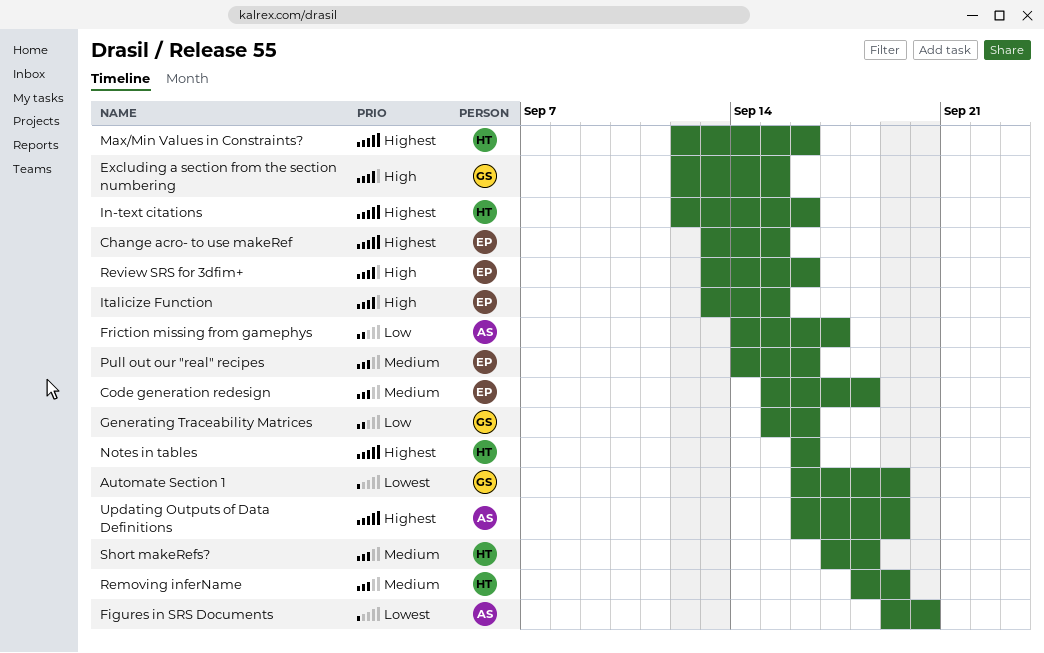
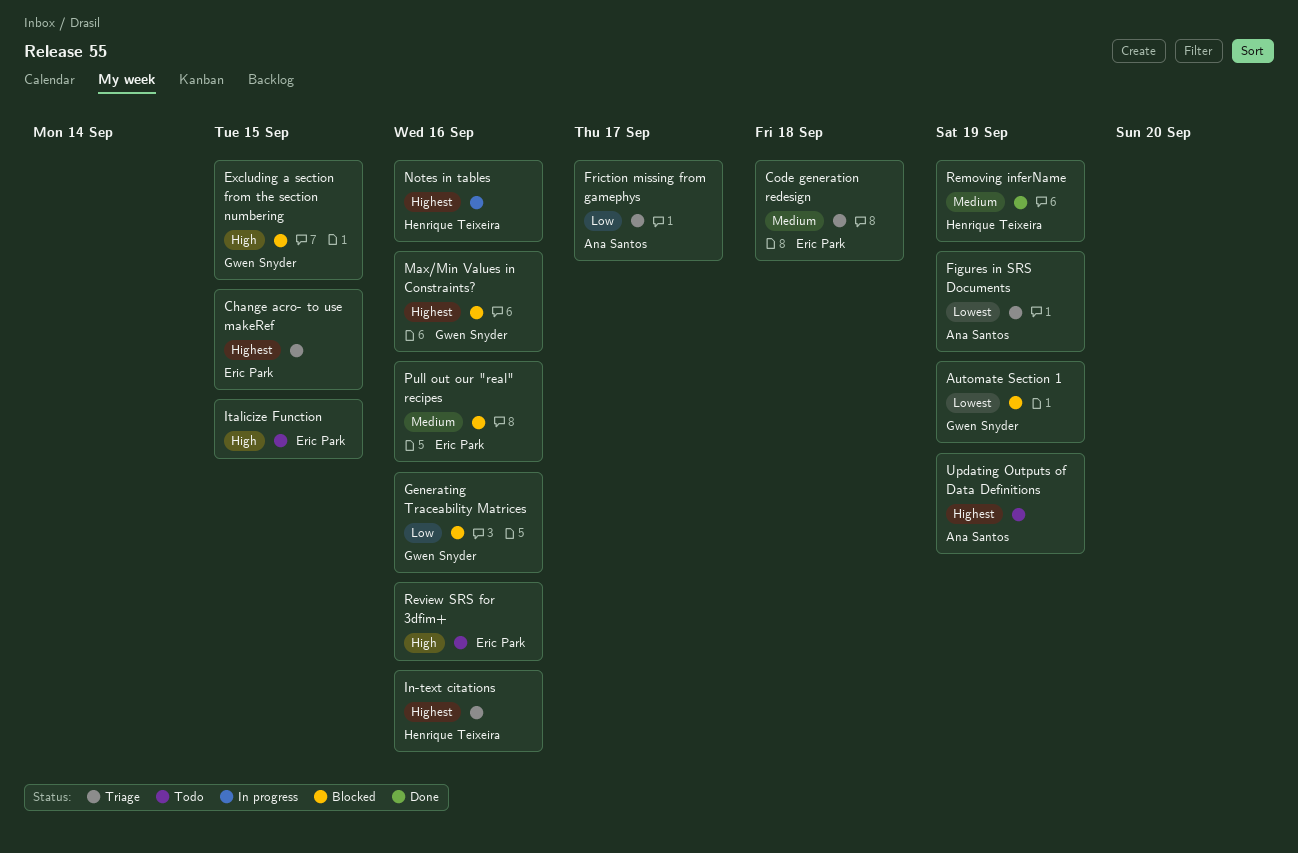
Figures in SRS Documents, due: Sep 20 -> Sep 19
Max/Min Values in Constraints?, owner: Henrique Teixeira -> Gwen Snyder
Short makeRefs?: present -> none

